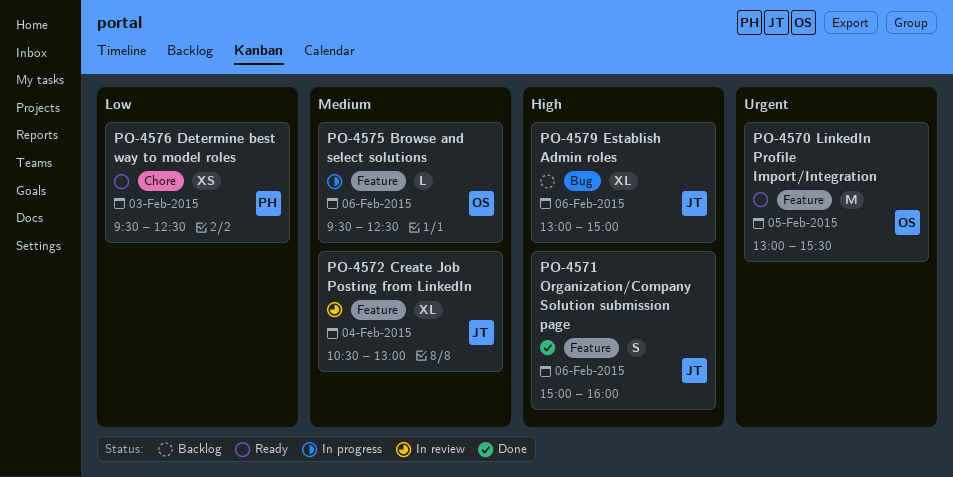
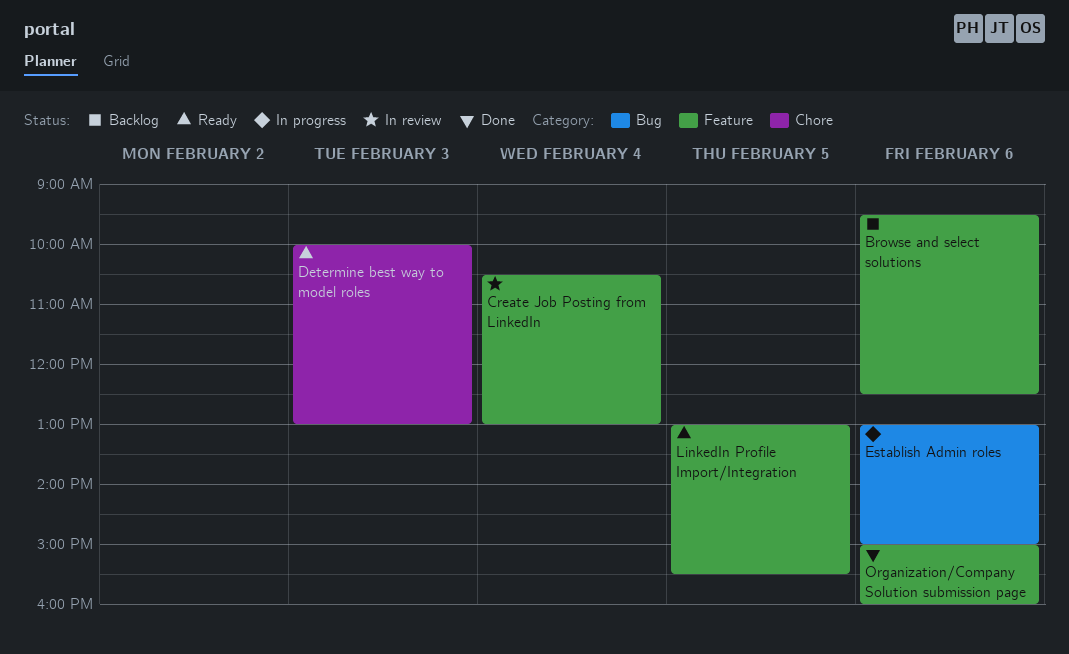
Browse and select solutions, status: In progress -> Backlog
Determine best way to model roles, begins: 09:30 -> 10:00
Determine best way to model roles, ends: 12:30 -> 13:00
Establish Admin roles, status: Backlog -> In progress

